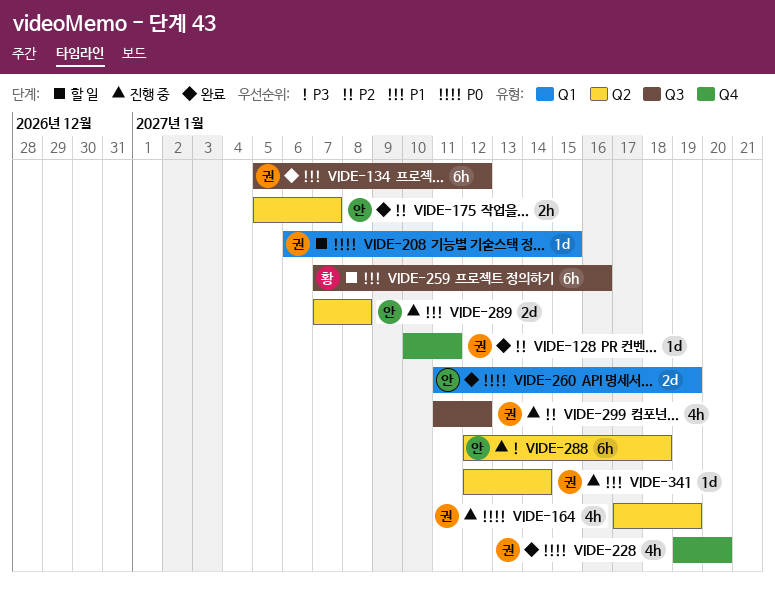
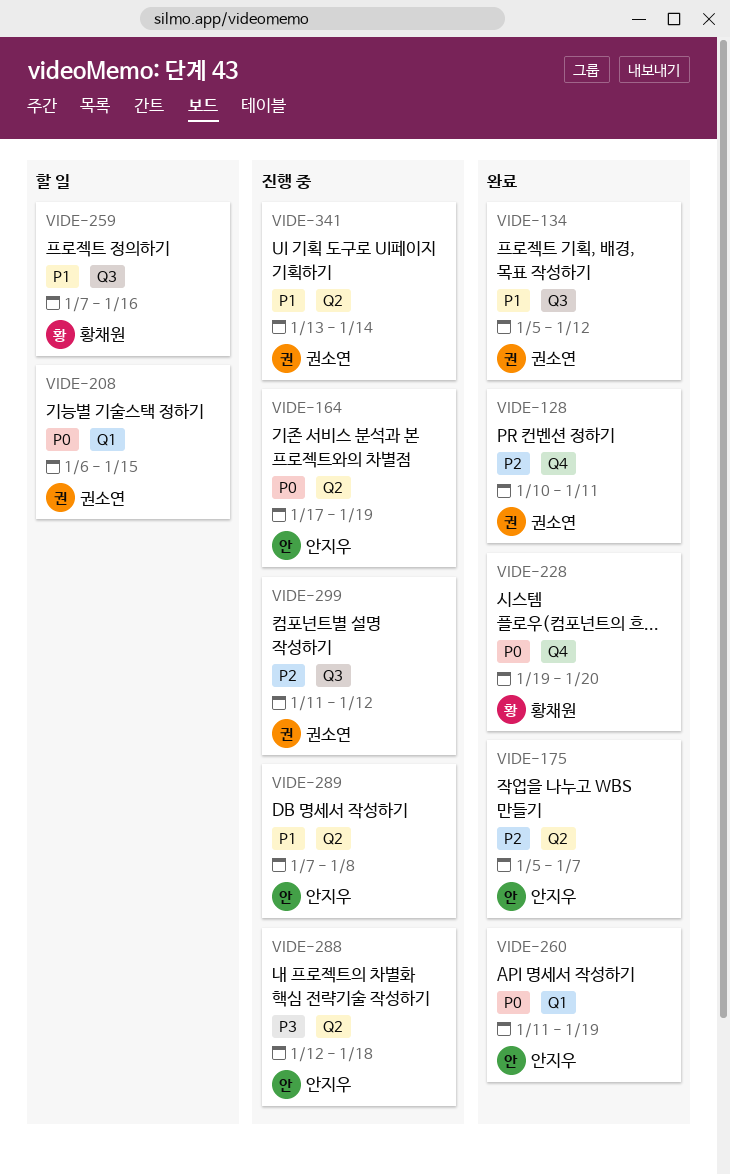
VIDE-164, owner: 권소연 -> 안지우
VIDE-228, owner: 권소연 -> 황채원
VIDE-341, start: Jan 12 -> Jan 13

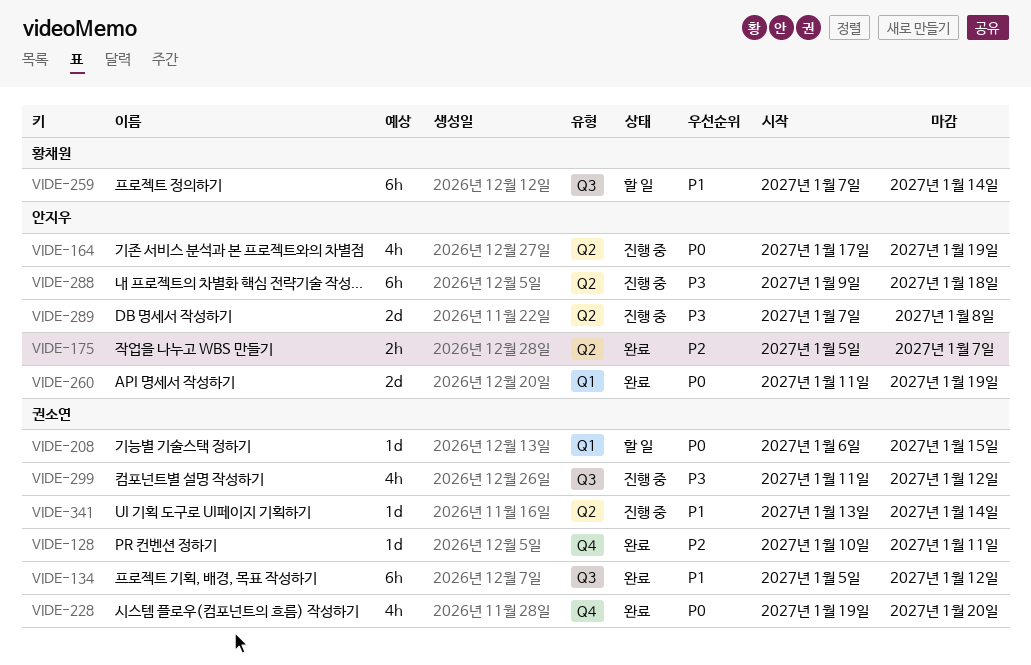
VIDE-228, owner: 황채원 -> 권소연
VIDE-259, due: Jan 16 -> Jan 14
VIDE-288, start: Jan 12 -> Jan 9
VIDE-289, priority: P1 -> P3
VIDE-299, priority: P2 -> P3

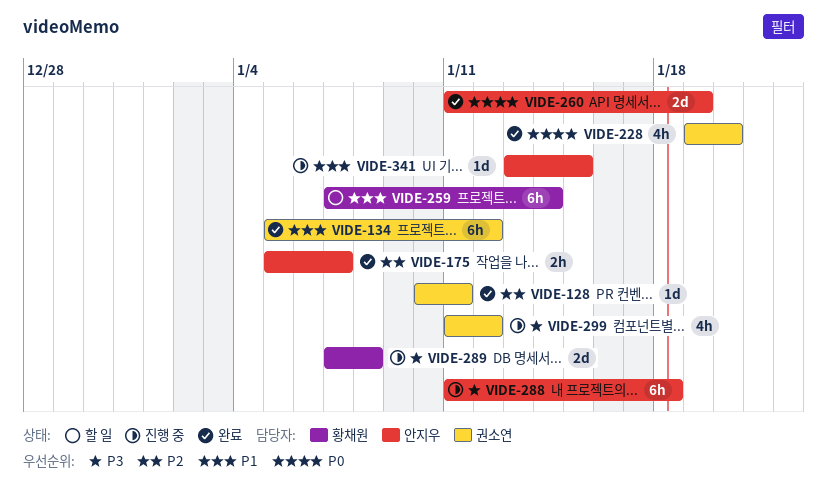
VIDE-164: present -> none
VIDE-208: present -> none
VIDE-288, start: Jan 9 -> Jan 11
VIDE-289, owner: 안지우 -> 황채원
VIDE-341, owner: 권소연 -> 안지우
VIDE-341, due: Jan 14 -> Jan 15

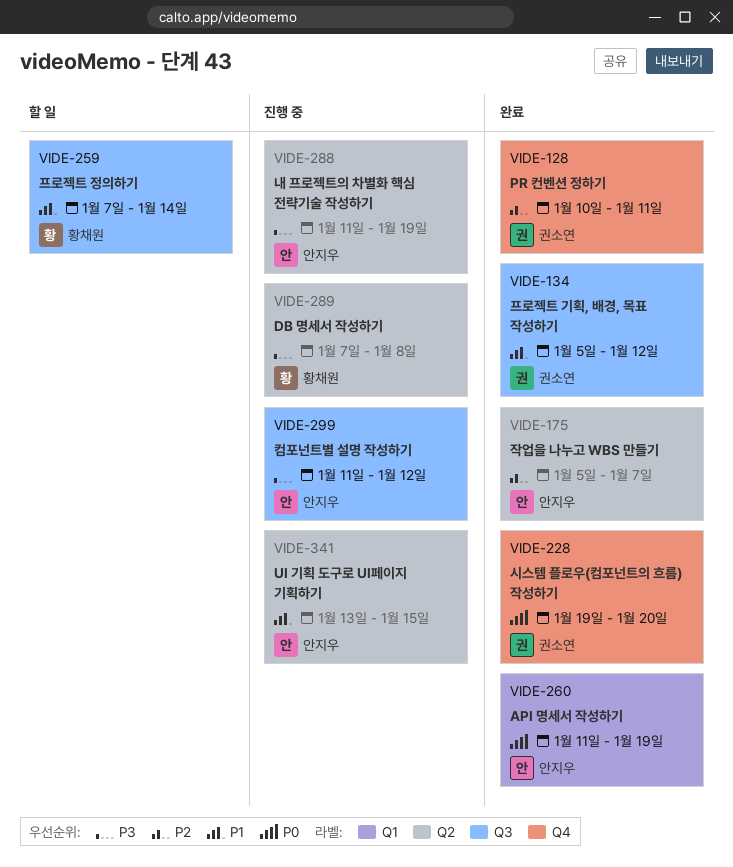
VIDE-288, due: Jan 18 -> Jan 19
VIDE-299, owner: 권소연 -> 안지우

